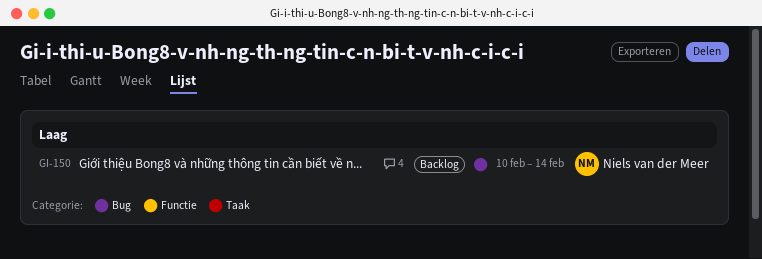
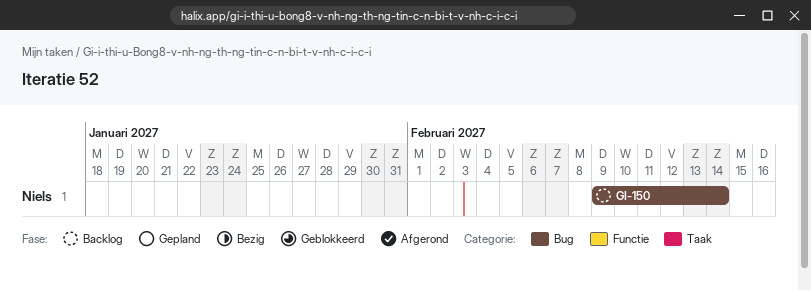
GI-150, start: Feb 10 -> Feb 9

